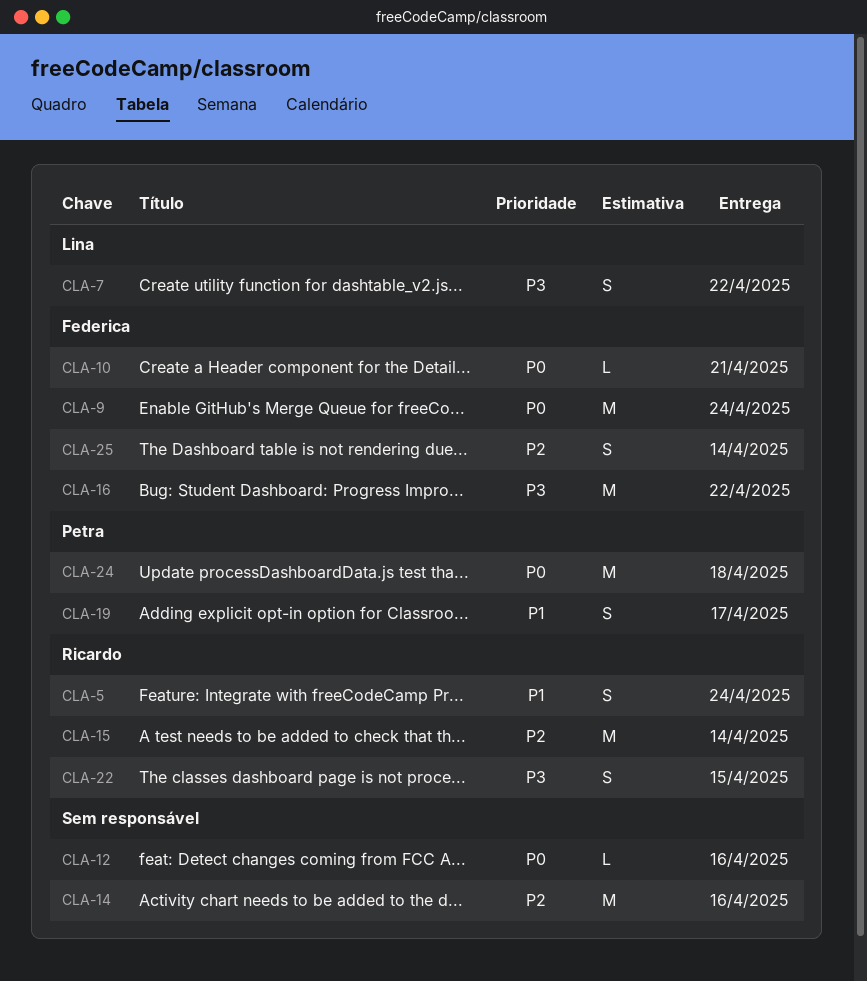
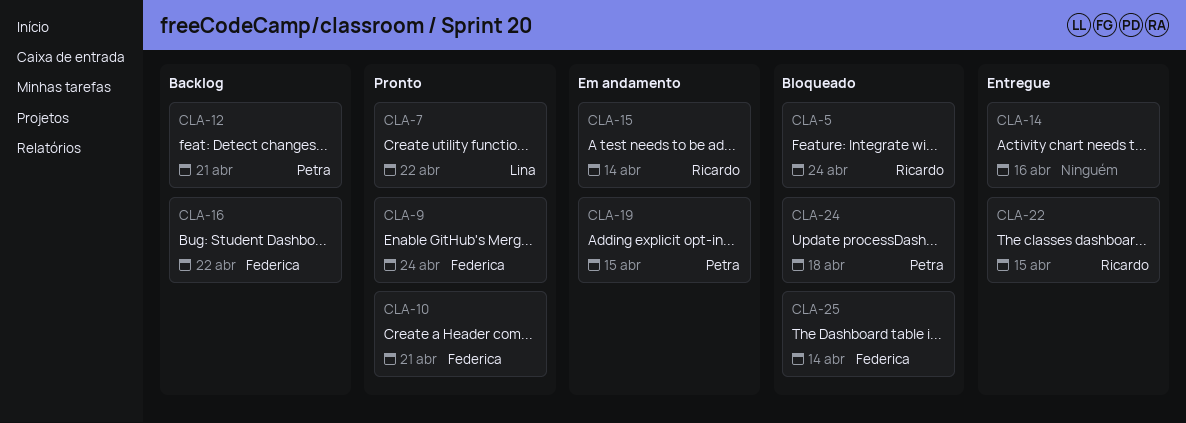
CLA-12, owner: none -> Petra
CLA-12, due: Apr 16 -> Apr 21
CLA-19, due: Apr 17 -> Apr 15

